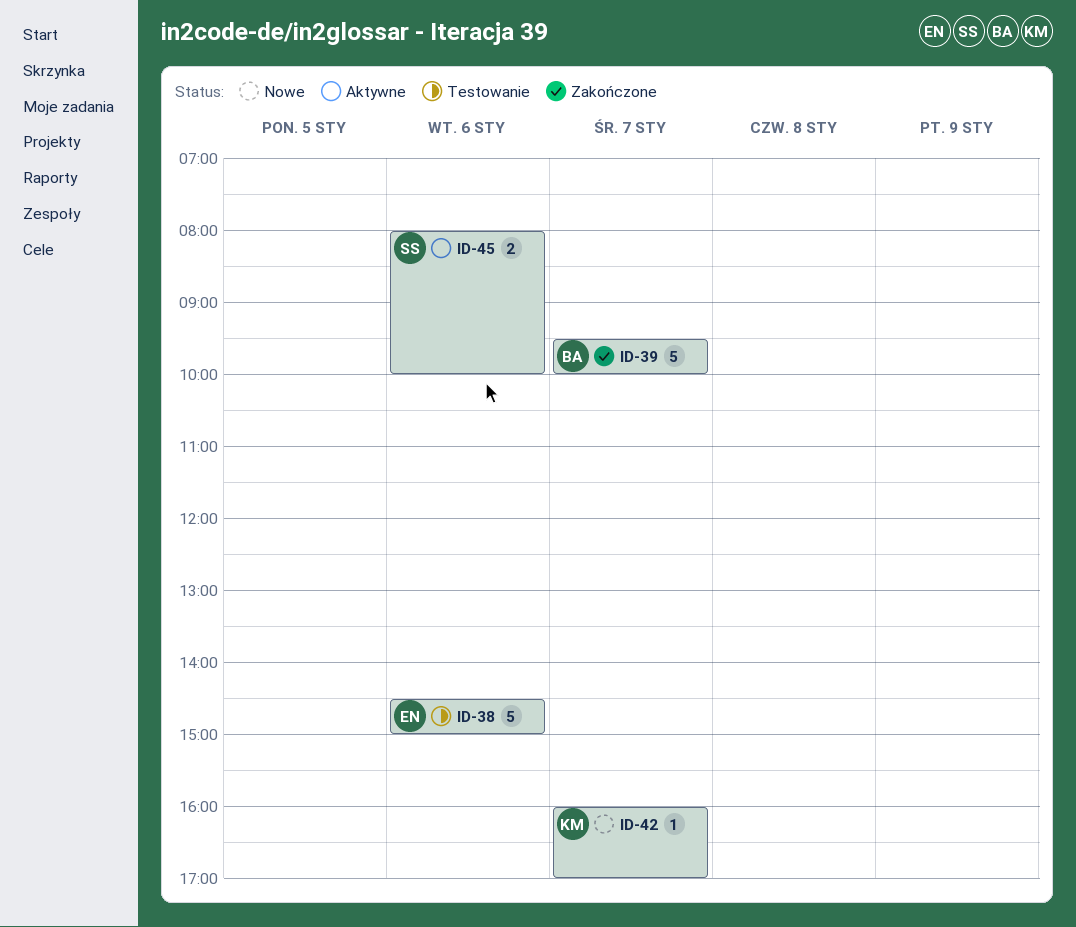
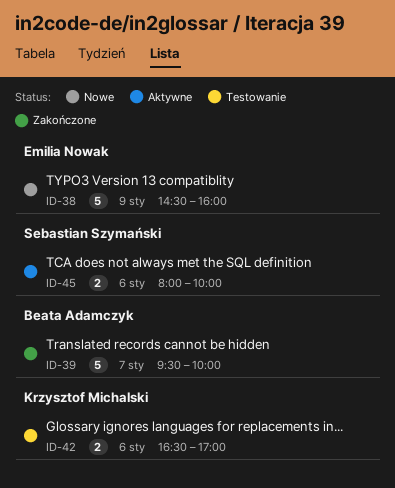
ID-38, status: Testowanie -> Nowe
ID-38, day: Jan 6 -> Jan 9
ID-38, ends: 15:00 -> 16:00
ID-42, status: Nowe -> Testowanie
ID-42, estimate: 1 -> 2
ID-42, day: Jan 7 -> Jan 6
ID-42, begins: 16:00 -> 16:30

